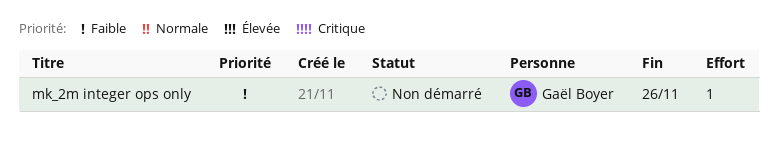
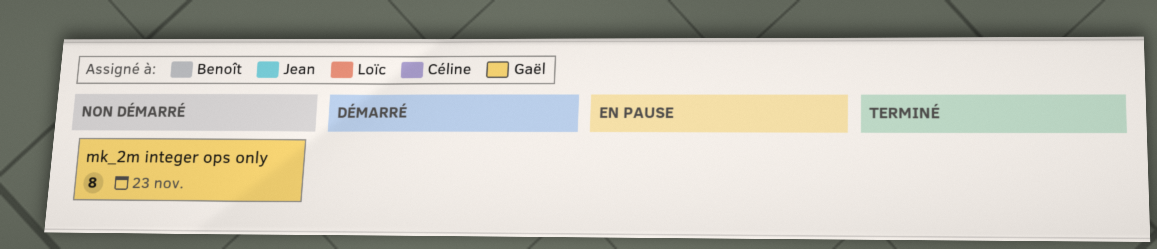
mk_2m integer ops only, estimate: 1 -> 8
mk_2m integer ops only, due: Nov 26 -> Nov 23

